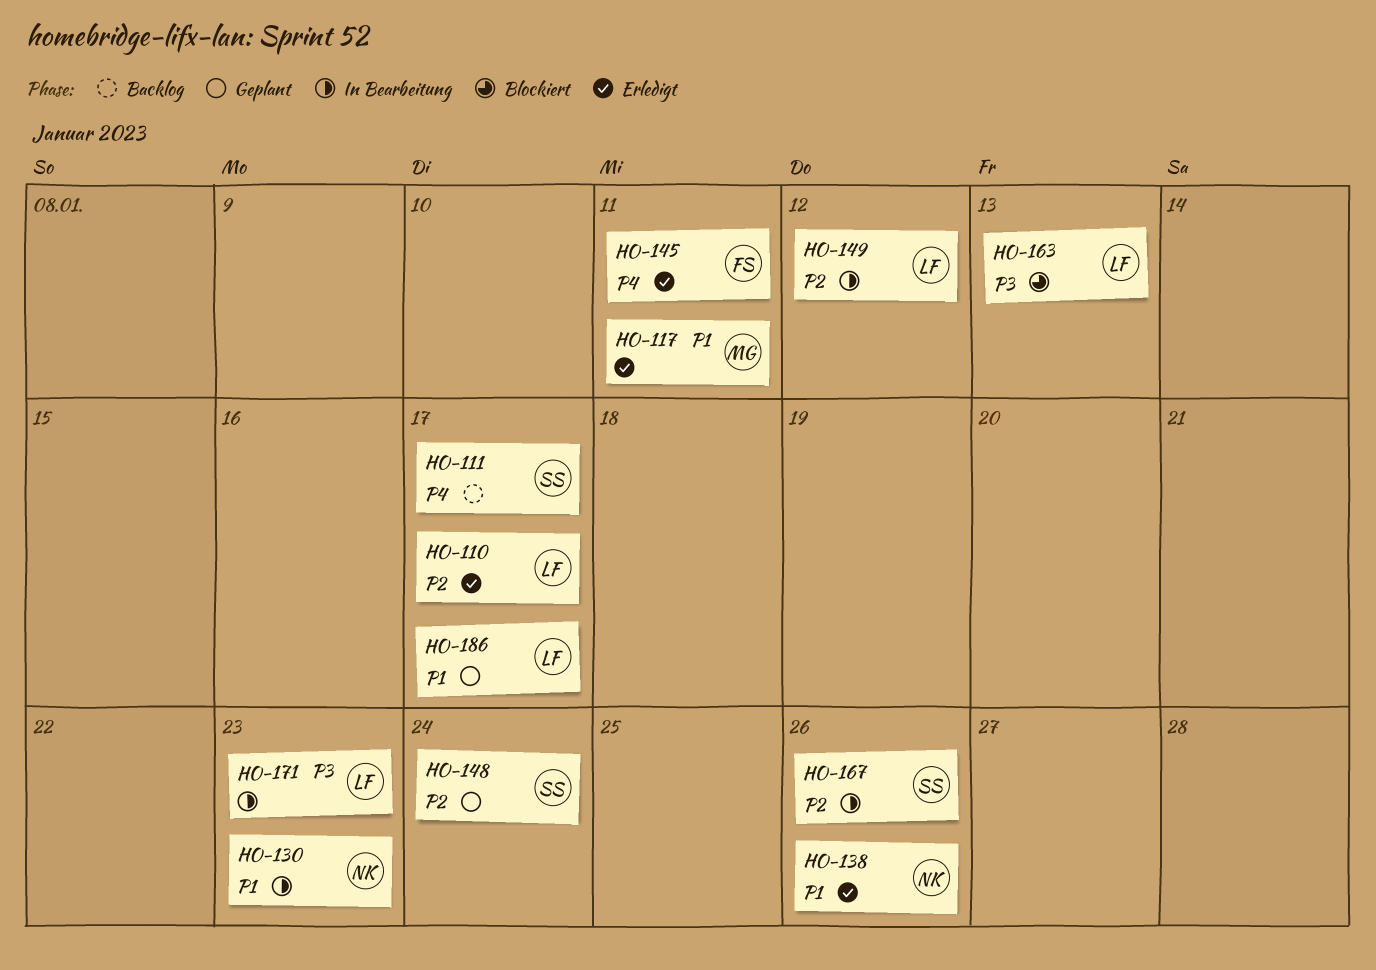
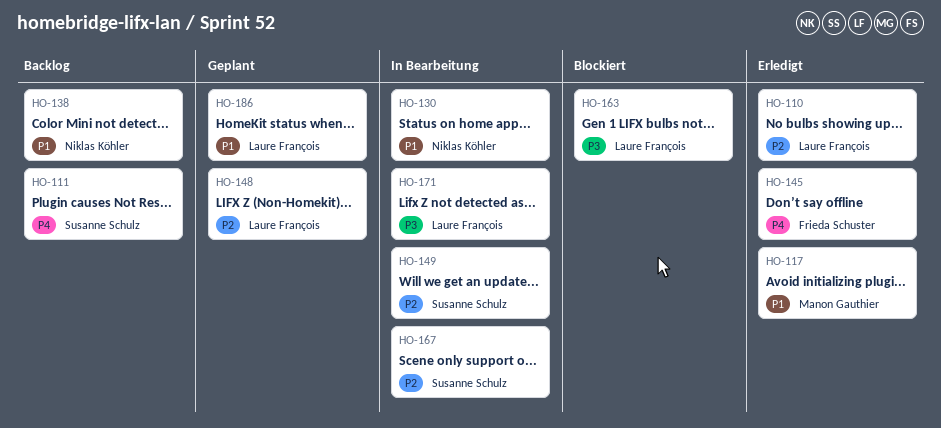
HO-138, status: Erledigt -> Backlog
HO-148, owner: Susanne Schulz -> Laure François
HO-149, owner: Laure François -> Susanne Schulz

